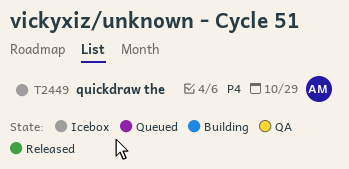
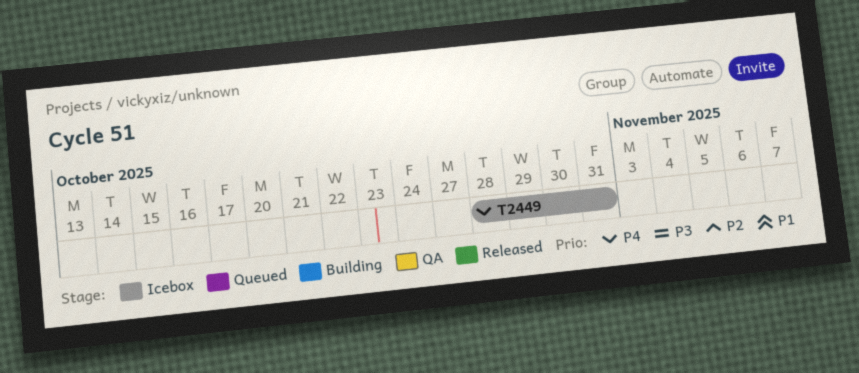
T2449, due: Oct 29 -> Oct 31

